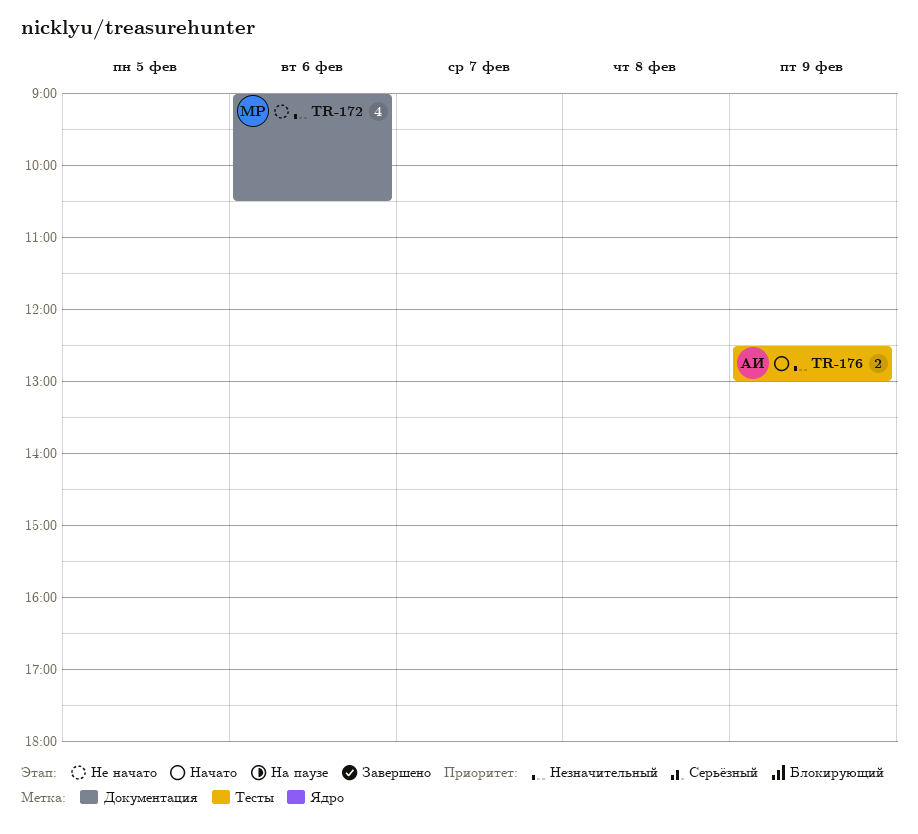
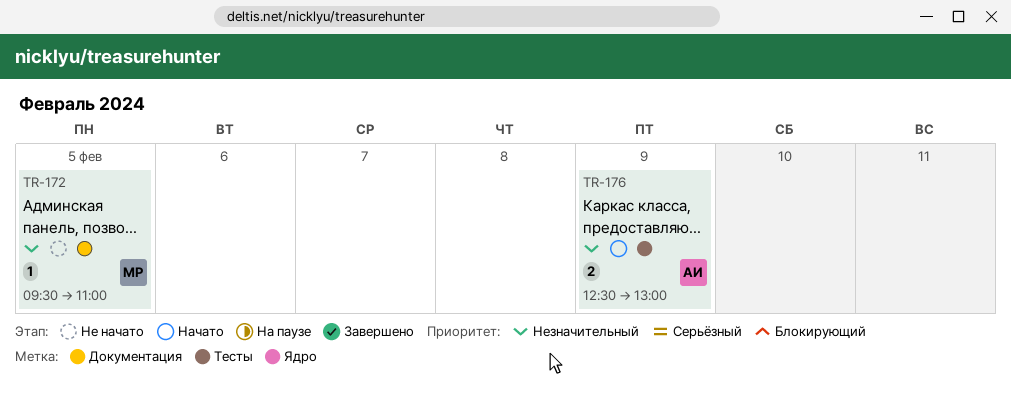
TR-172, estimate: 4 -> 1
TR-172, day: Feb 6 -> Feb 5
TR-172, begins: 09:00 -> 09:30
TR-172, ends: 10:30 -> 11:00

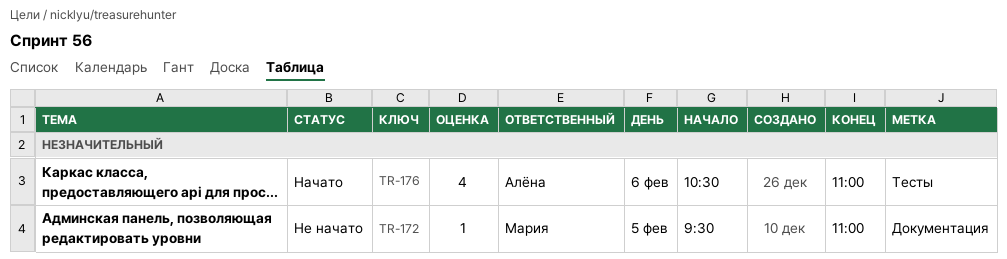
TR-176, estimate: 2 -> 4
TR-176, day: Feb 9 -> Feb 6
TR-176, begins: 12:30 -> 10:30
TR-176, ends: 13:00 -> 11:00

